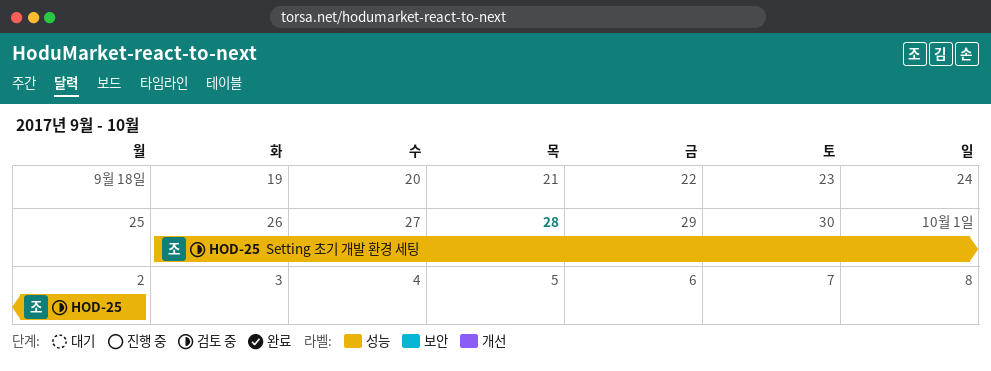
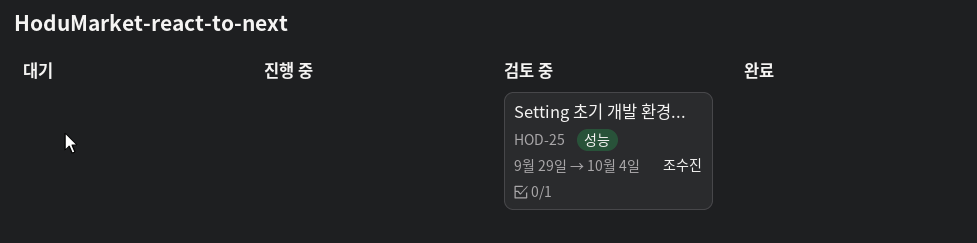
HOD-25, start: Sep 26 -> Sep 29
HOD-25, due: Oct 2 -> Oct 4

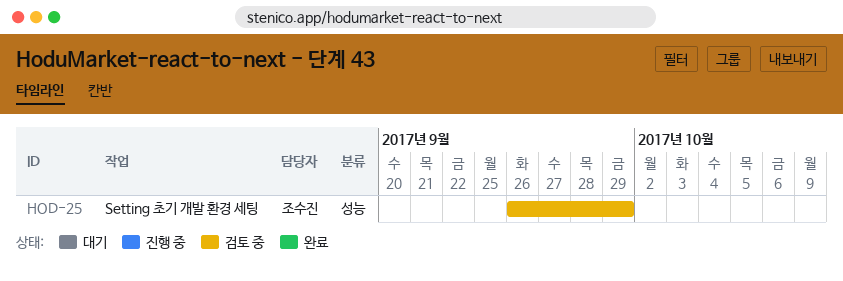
HOD-25, start: Sep 29 -> Sep 26
HOD-25, due: Oct 4 -> Sep 29

